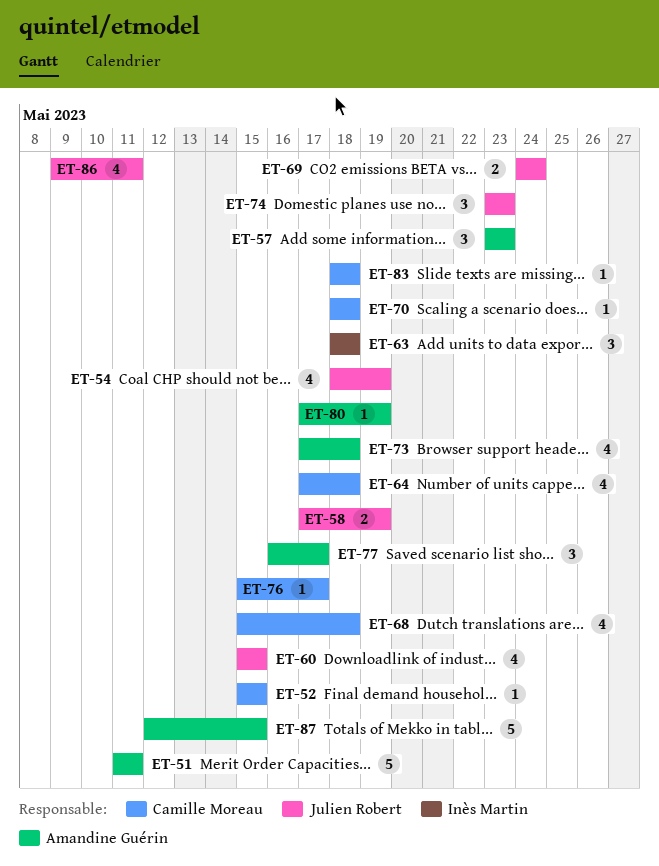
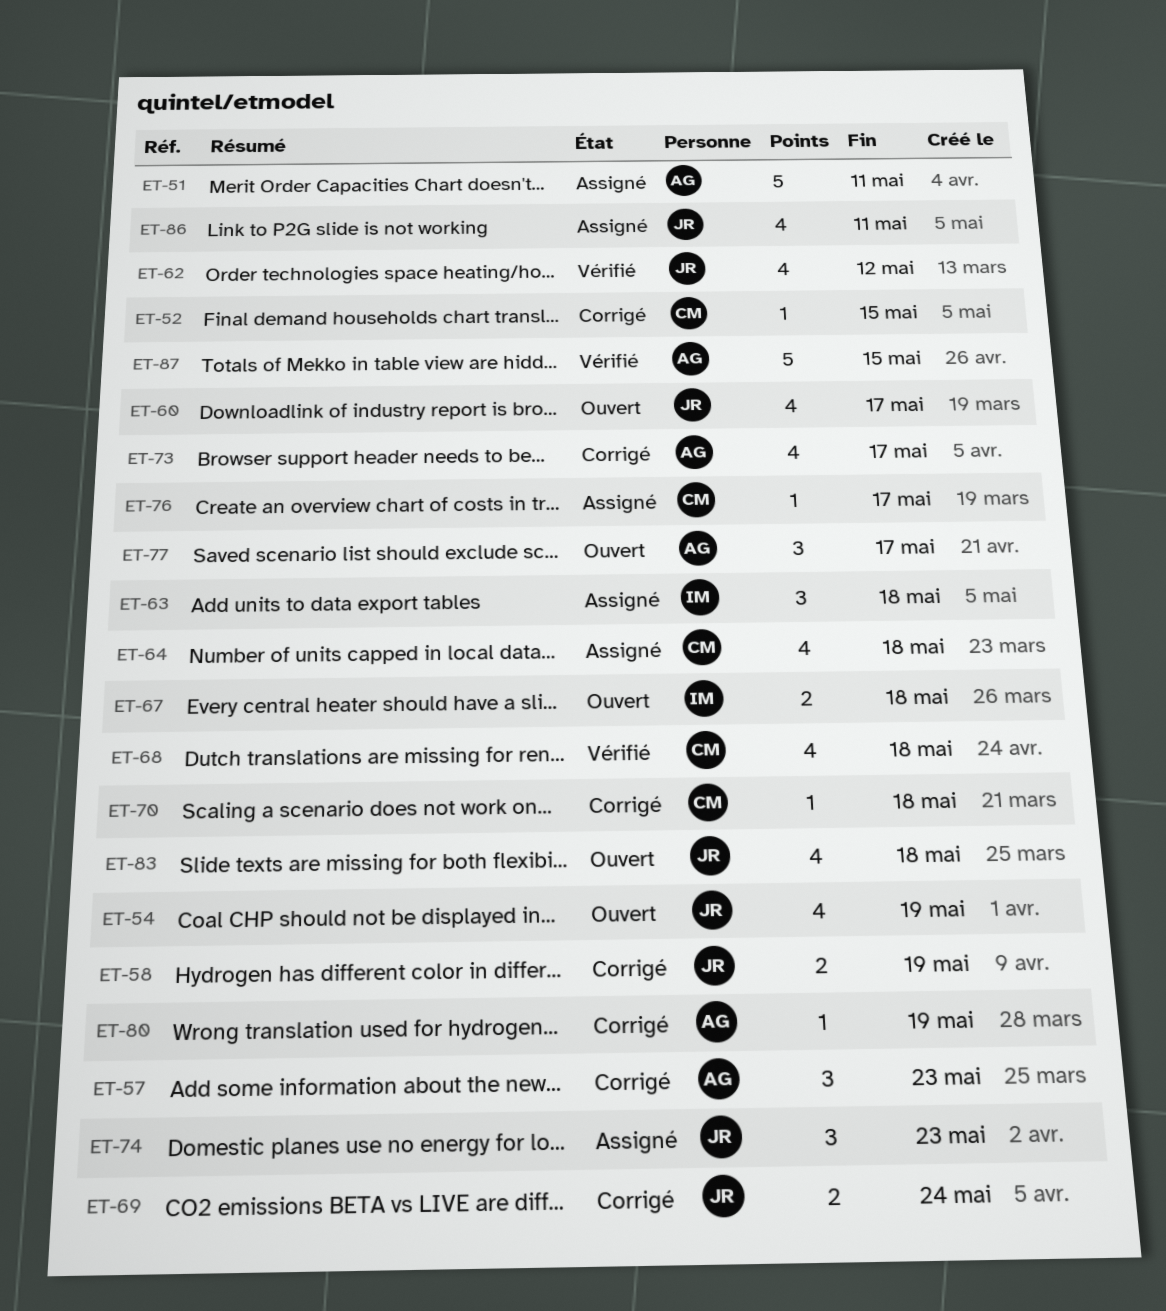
ET-60, due: May 15 -> May 17
ET-62: none -> present
ET-67: none -> present
ET-73, due: May 18 -> May 17
ET-83, owner: Camille Moreau -> Julien Robert
ET-83, estimate: 1 -> 4

